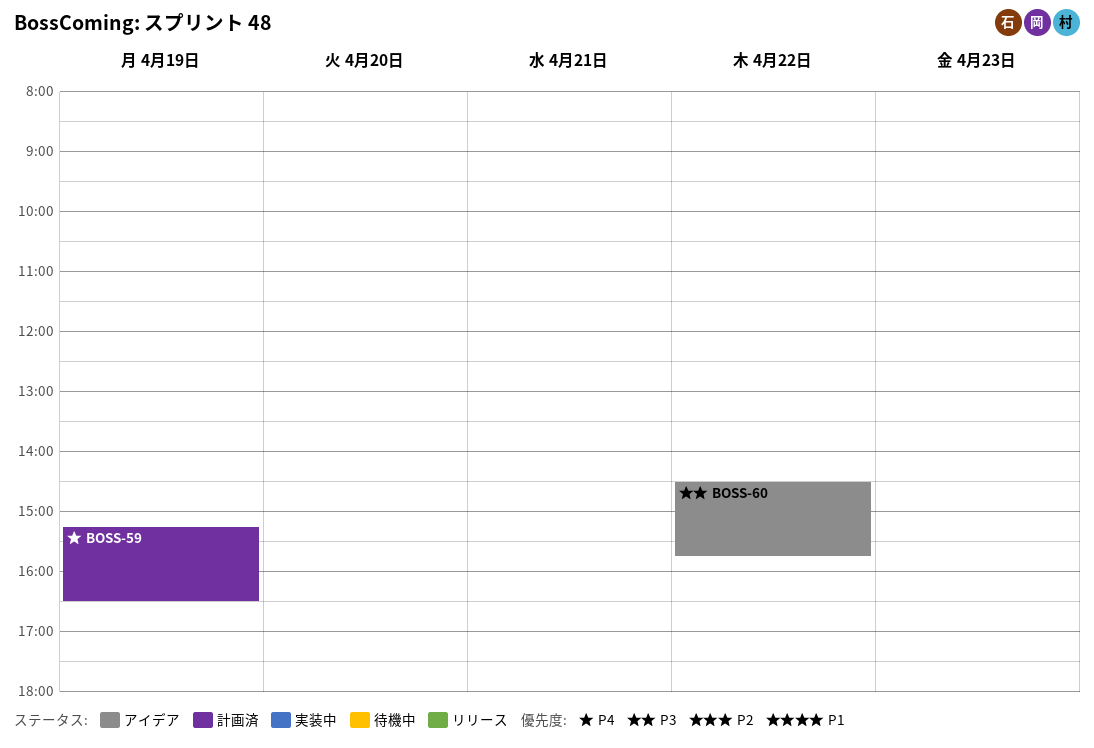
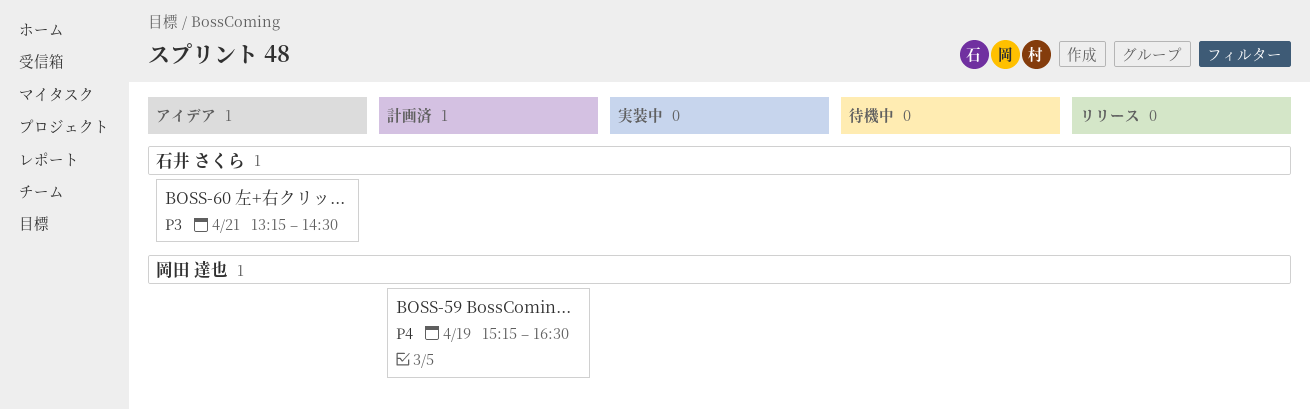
BOSS-60, day: Apr 22 -> Apr 21
BOSS-60, begins: 14:30 -> 13:15
BOSS-60, ends: 15:45 -> 14:30

